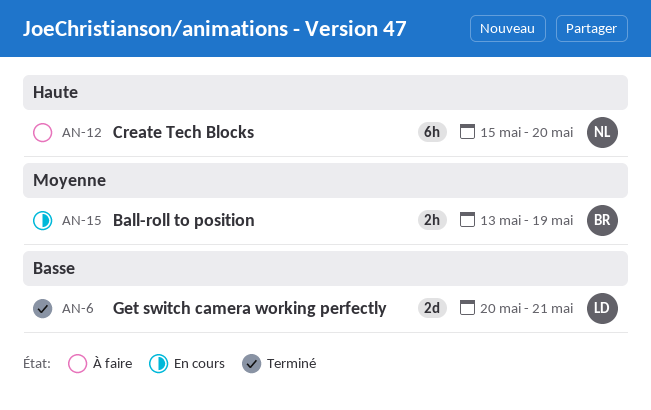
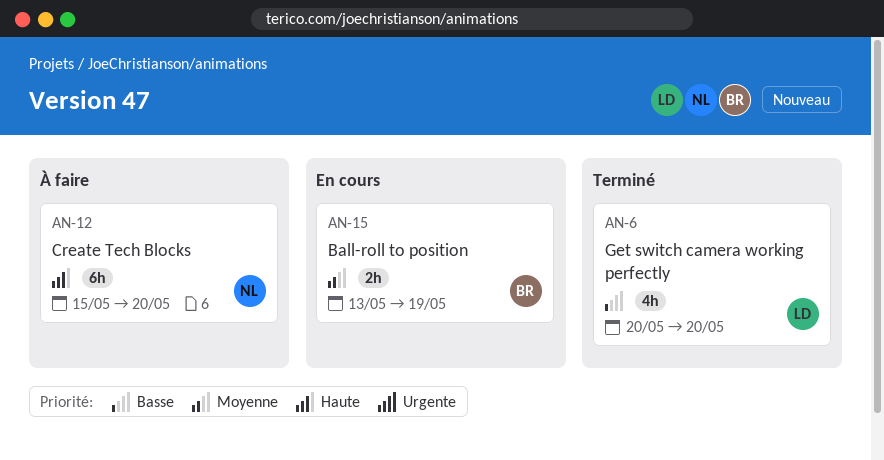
AN-6, estimate: 2d -> 4h
AN-6, due: May 21 -> May 20

